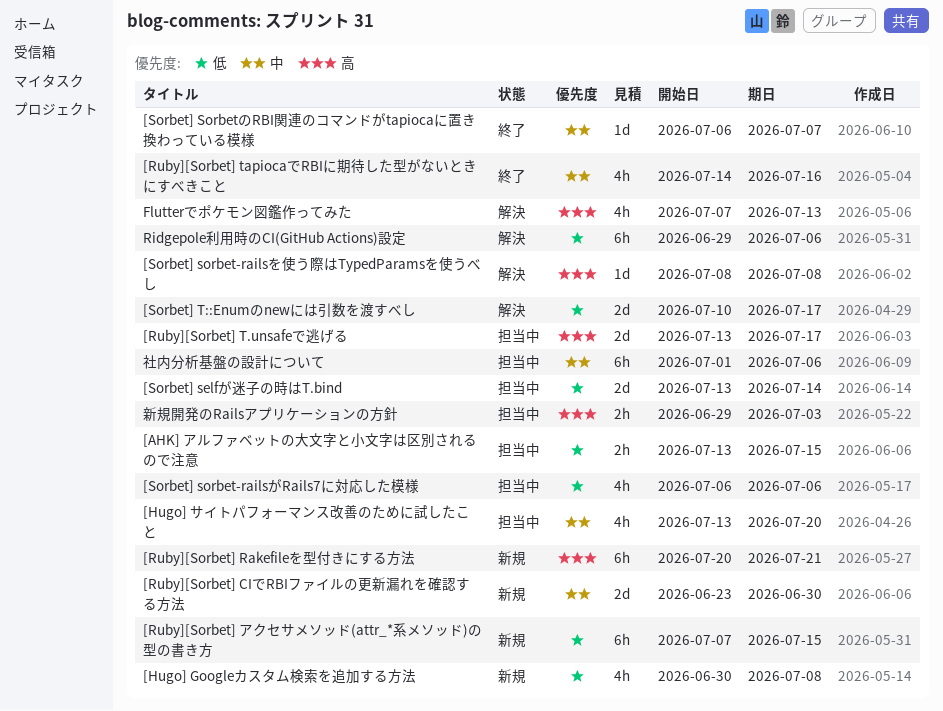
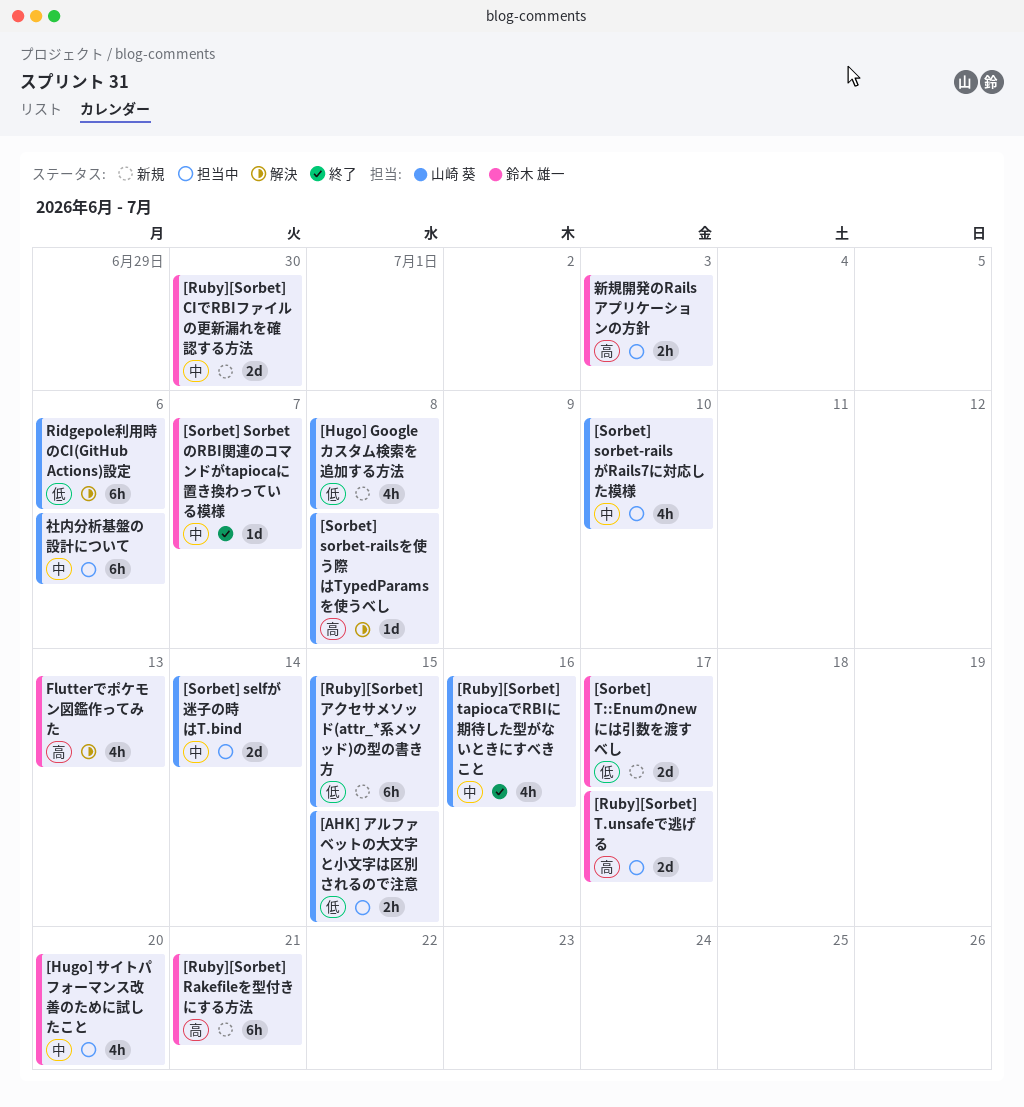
[Sorbet] selfが迷子の時はT.bind, priority: 低 -> 中
[Sorbet] sorbet-railsがRails7に対応した模様, priority: 低 -> 中
[Sorbet] sorbet-railsがRails7に対応した模様, due: Jul 6 -> Jul 10
[Sorbet] T::Enumのnewには引数を渡すべし, status: 解決 -> 新規

